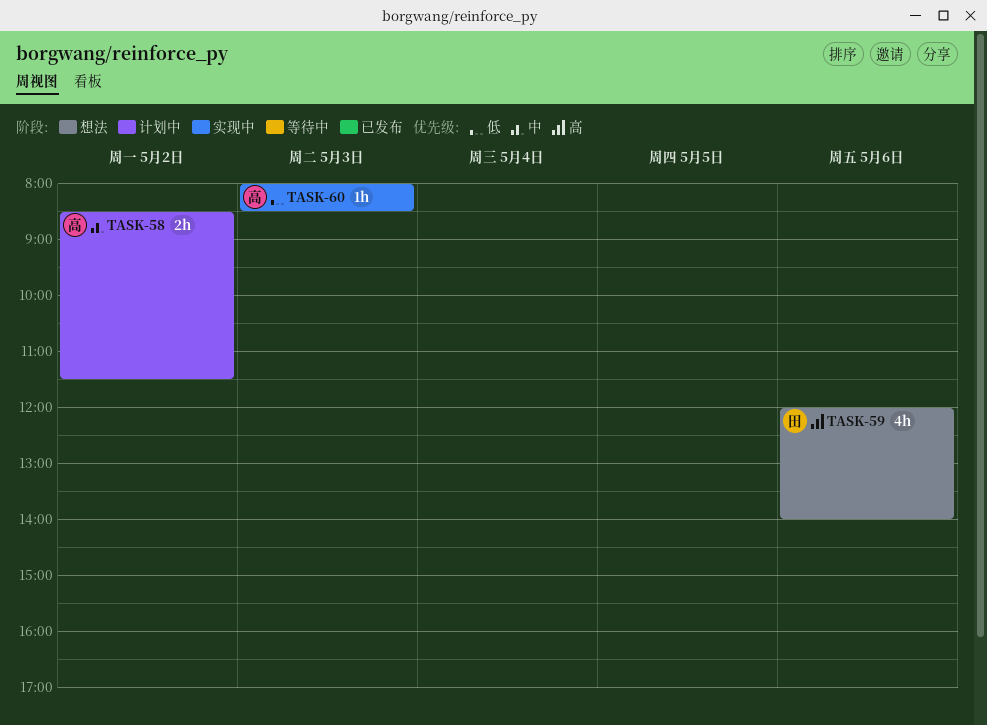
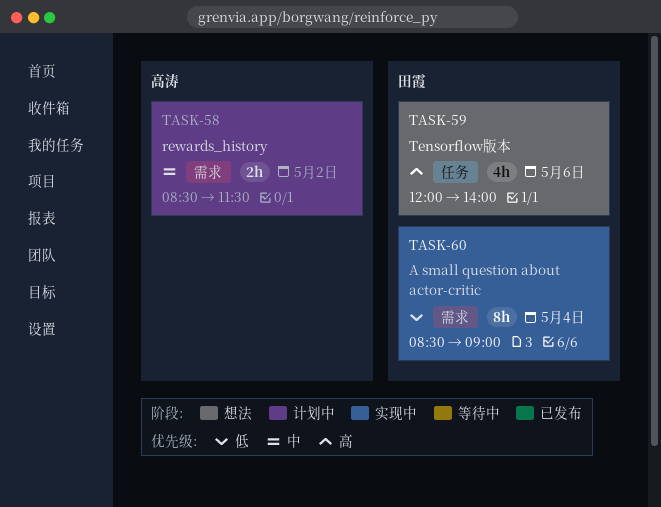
TASK-60, owner: 高涛 -> 田霞
TASK-60, estimate: 1h -> 8h
TASK-60, day: May 3 -> May 4
TASK-60, begins: 08:00 -> 08:30
TASK-60, ends: 08:30 -> 09:00

